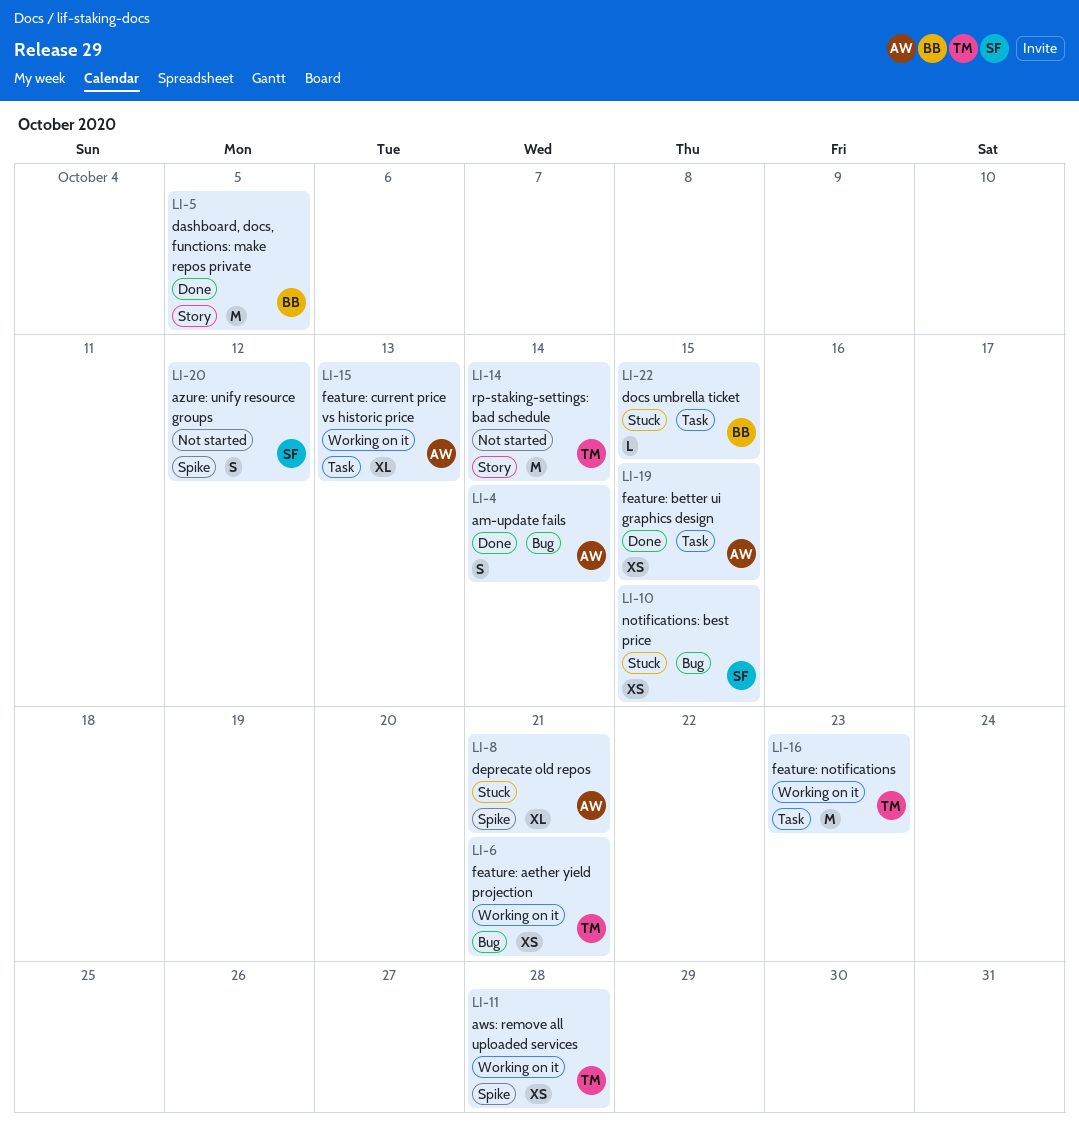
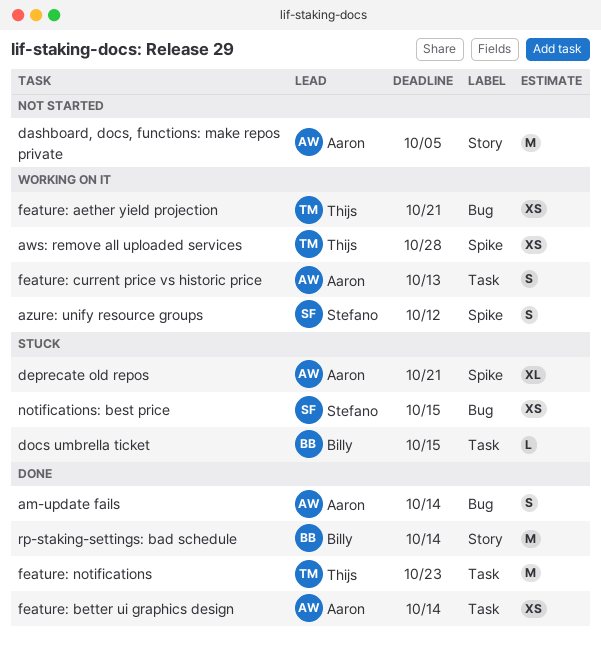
azure: unify resource groups, status: Not started -> Working on it
dashboard, docs, functions: make repos private, status: Done -> Not started
dashboard, docs, functions: make repos private, owner: Billy -> Aaron
feature: better ui graphics design, due: Oct 15 -> Oct 14
feature: current price vs historic price, estimate: XL -> S
feature: notifications, status: Working on it -> Done
rp-staking-settings: bad schedule, status: Not started -> Done
rp-staking-settings: bad schedule, owner: Thijs -> Billy

